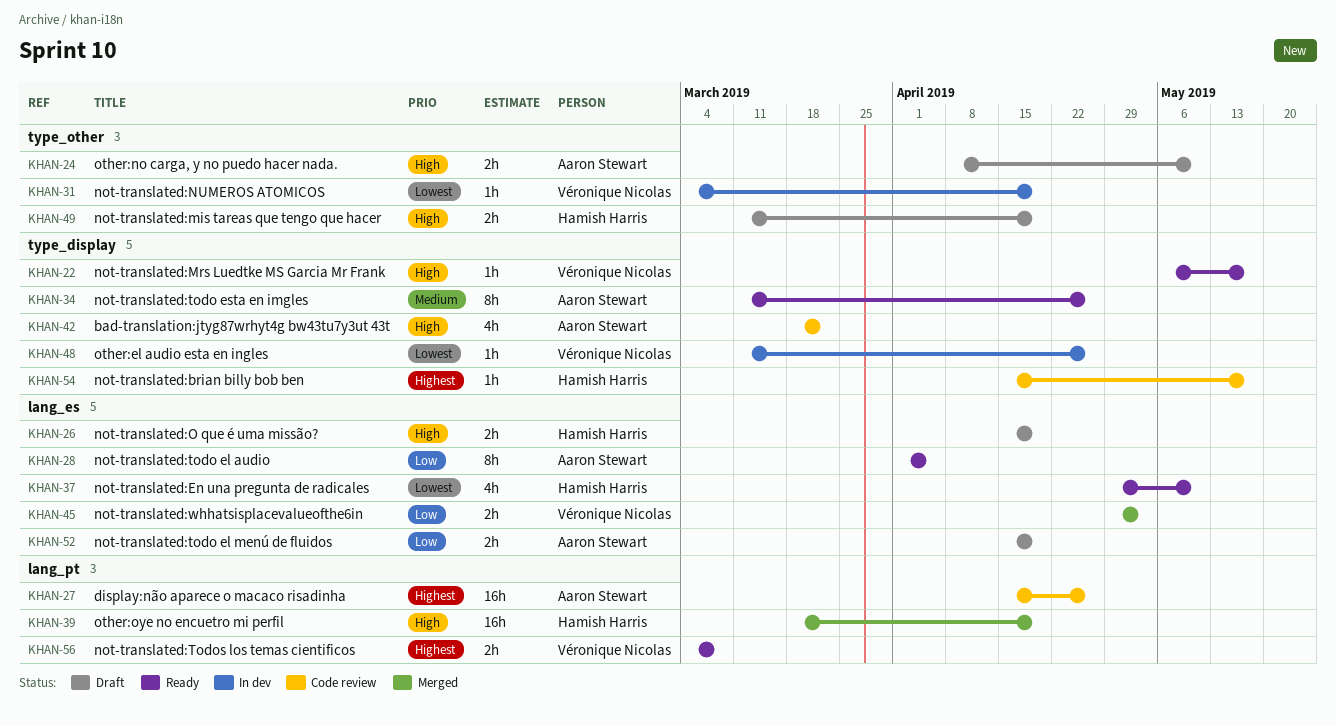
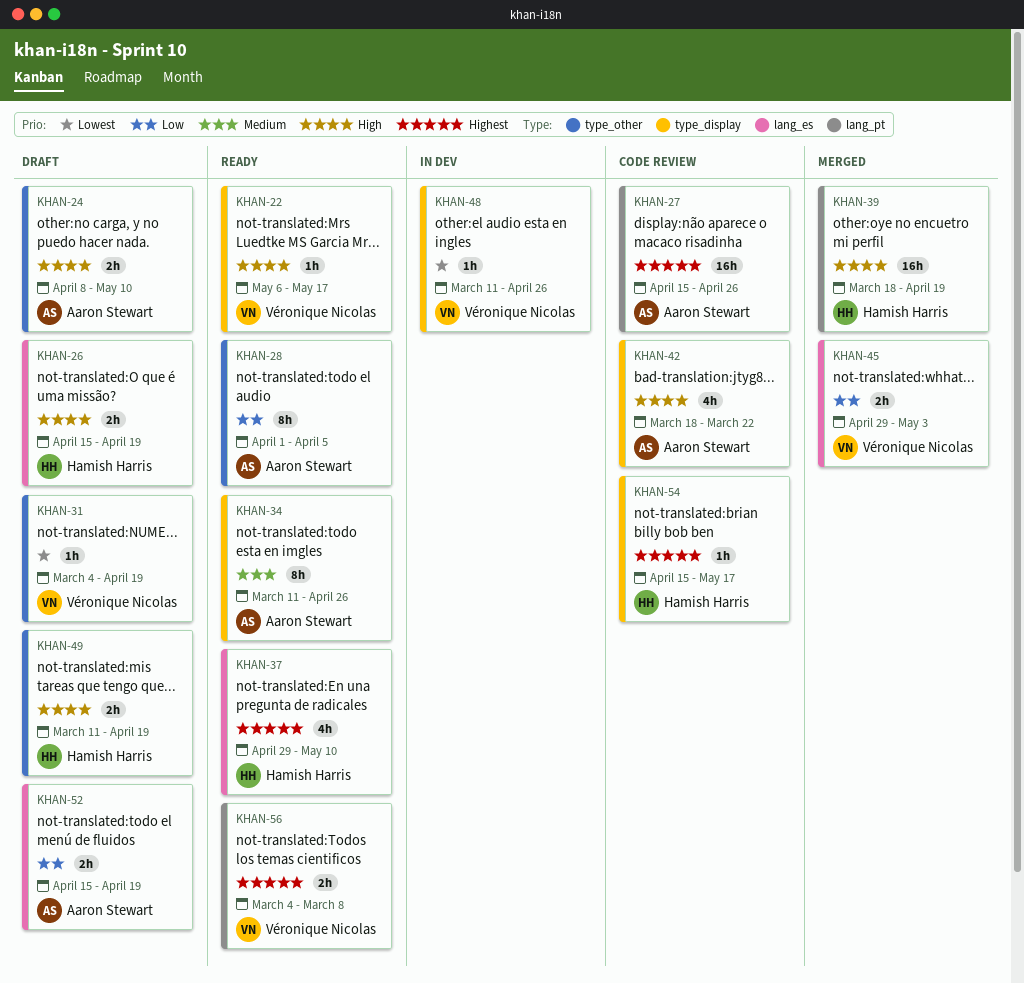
KHAN-28, label: lang_es -> type_other
KHAN-31, status: In dev -> Draft
KHAN-37, priority: Lowest -> Highest

